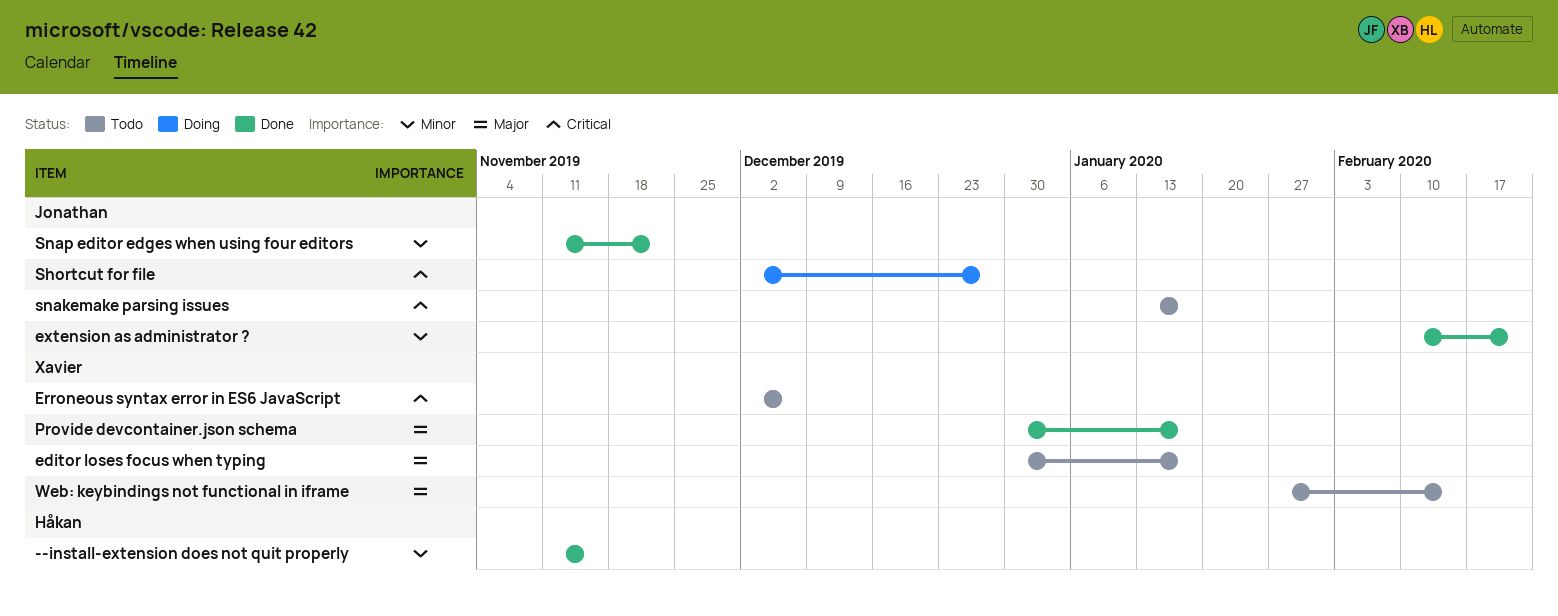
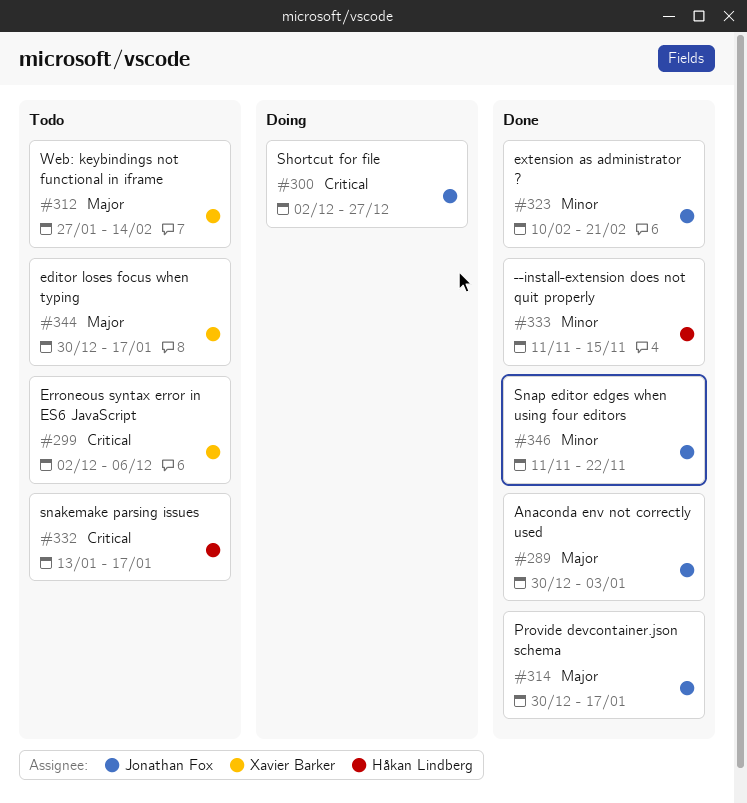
Anaconda env not correctly used: none -> present
Provide devcontainer.json schema, owner: Xavier Barker -> Jonathan Fox
snakemake parsing issues, owner: Jonathan Fox -> Håkan Lindberg

